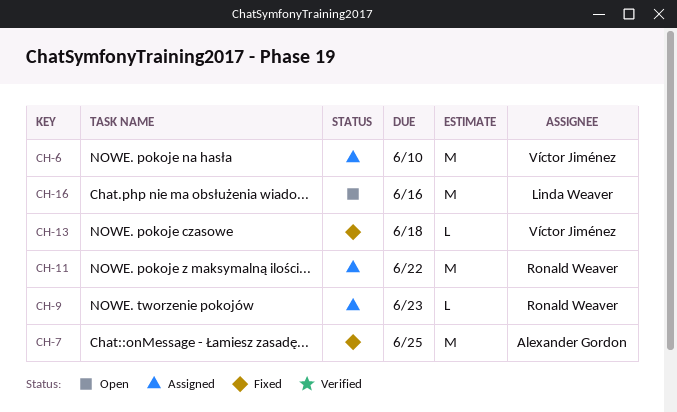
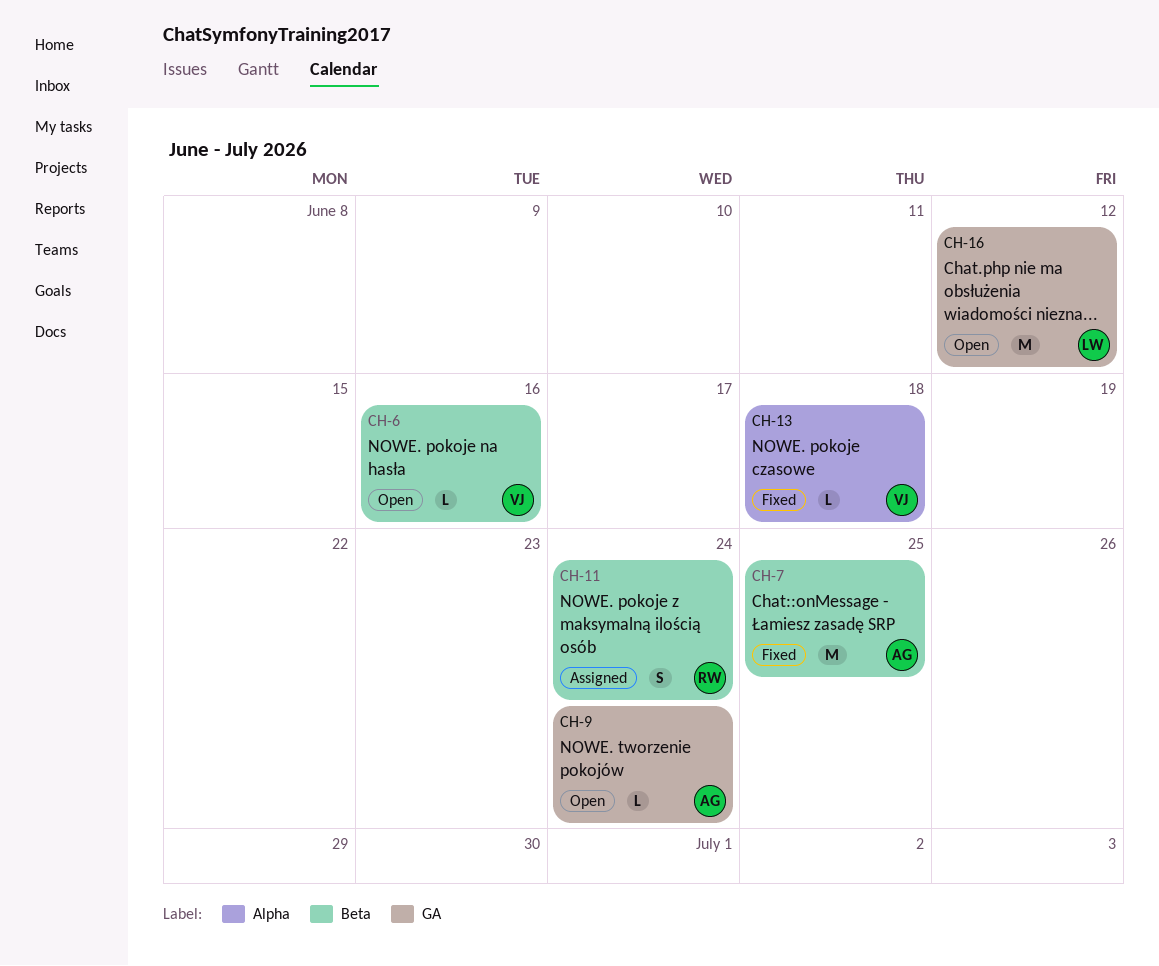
CH-6, status: Assigned -> Open
CH-6, estimate: M -> L
CH-6, due: Jun 10 -> Jun 16
CH-9, status: Assigned -> Open
CH-9, owner: Ronald Weaver -> Alexander Gordon
CH-9, due: Jun 23 -> Jun 24
CH-11, estimate: M -> S
CH-11, due: Jun 22 -> Jun 24
CH-16, due: Jun 16 -> Jun 12

